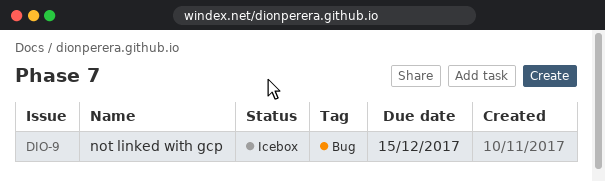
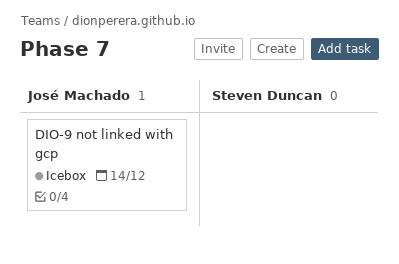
DIO-9, due: Dec 15 -> Dec 14

